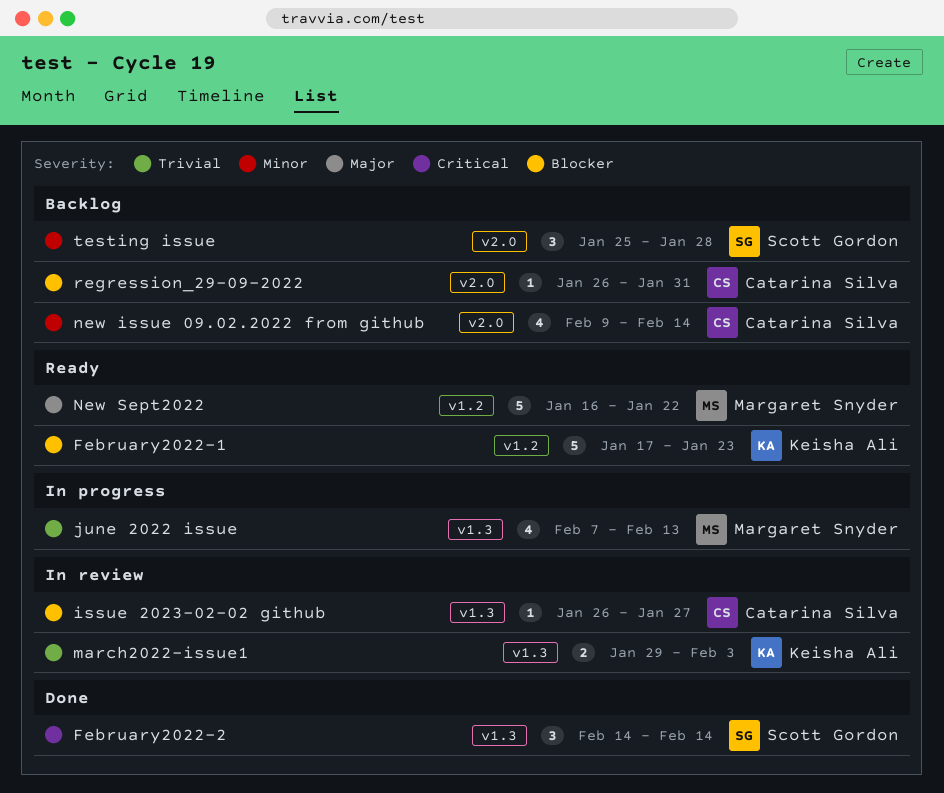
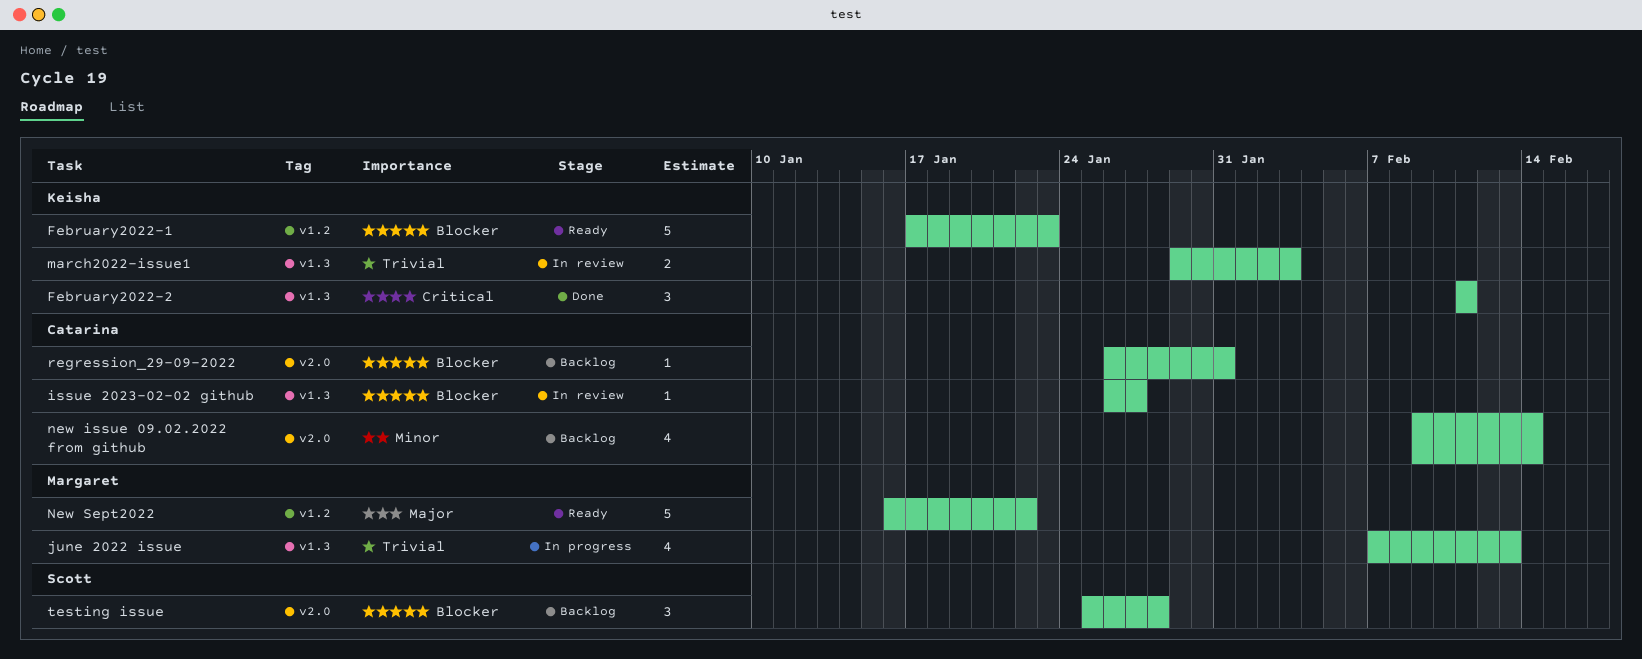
February2022-2, owner: Scott Gordon -> Keisha Ali
February2022-2, start: Feb 14 -> Feb 11
February2022-2, due: Feb 14 -> Feb 11
testing issue, priority: Minor -> Blocker

